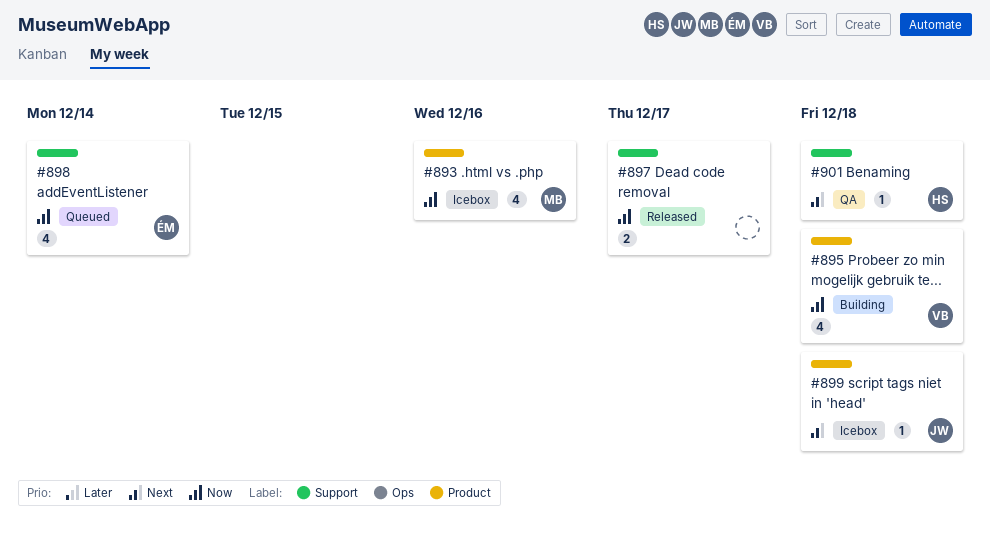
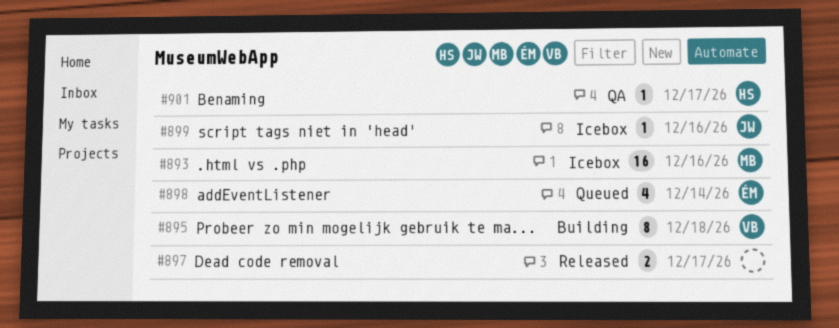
#893, estimate: 4 -> 16
#895, estimate: 4 -> 8
#899, due: Dec 18 -> Dec 16
#901, due: Dec 18 -> Dec 17

